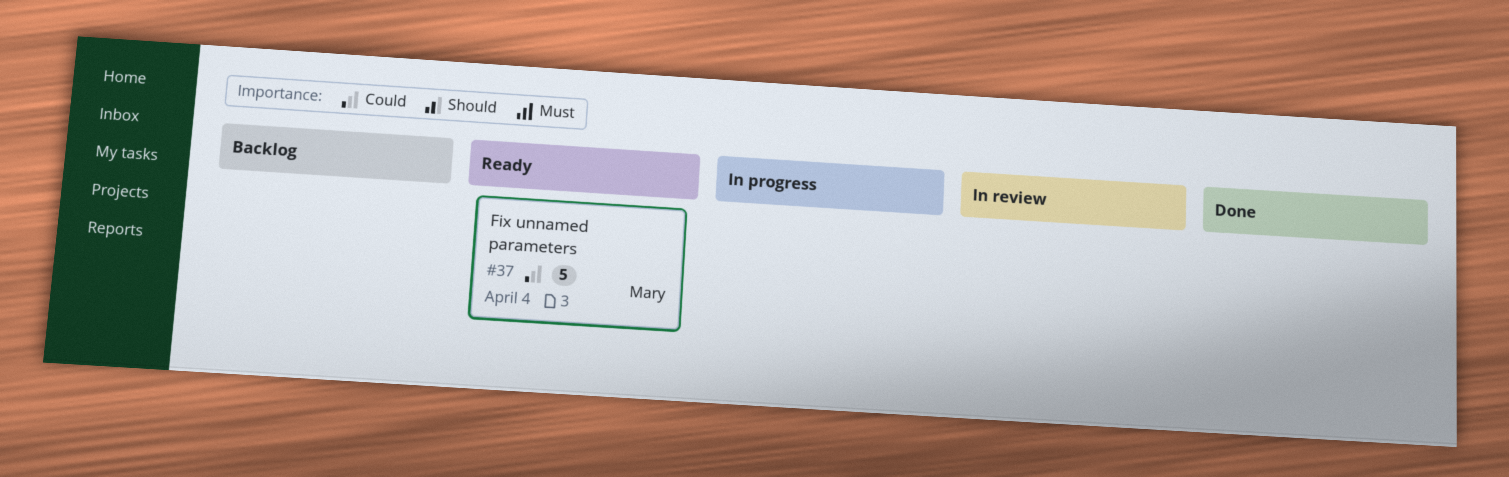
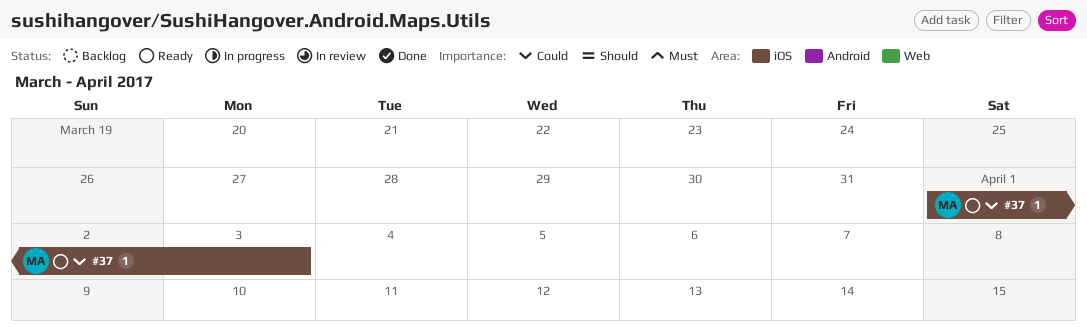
#37, estimate: 5 -> 1
#37, due: Apr 4 -> Apr 3

